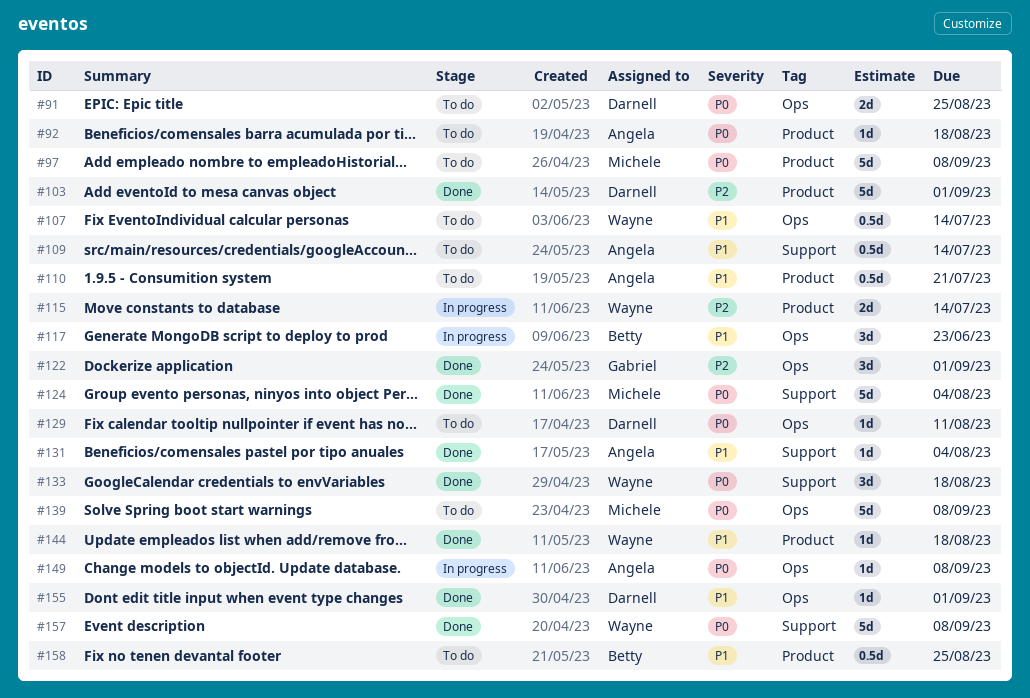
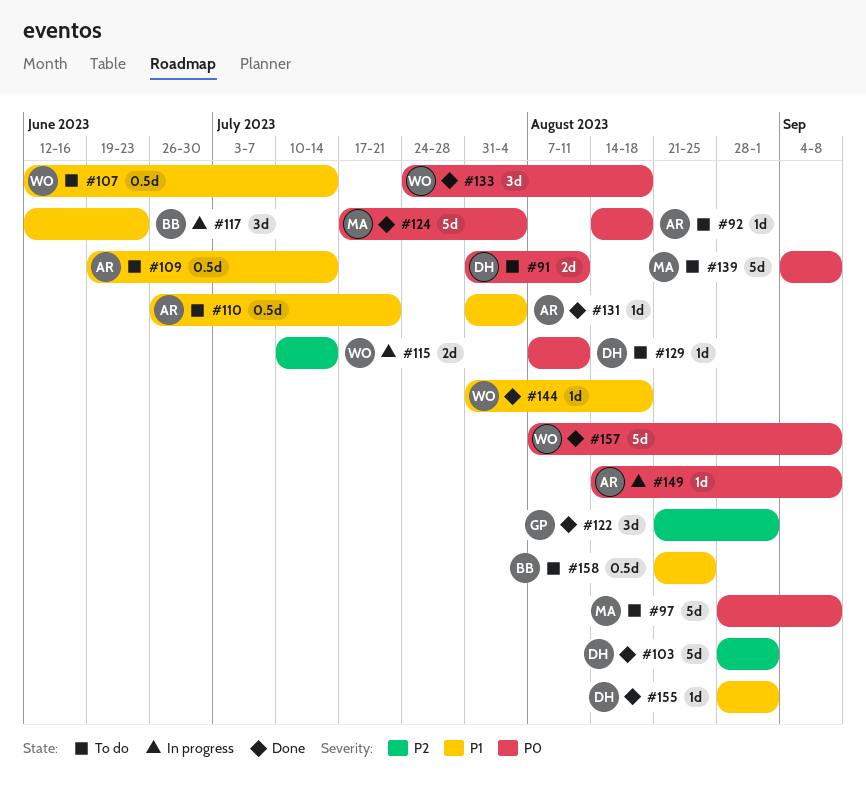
#91, due: Aug 25 -> Aug 11

